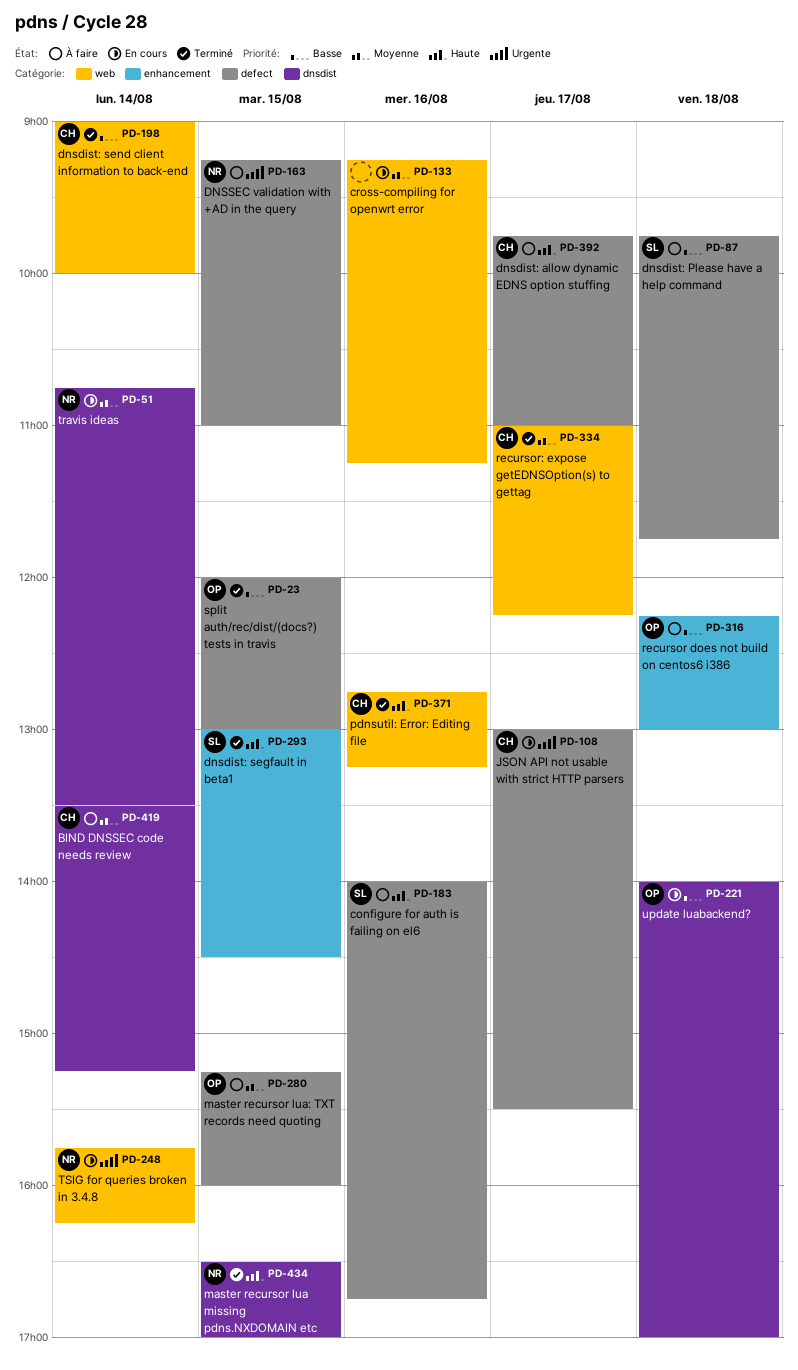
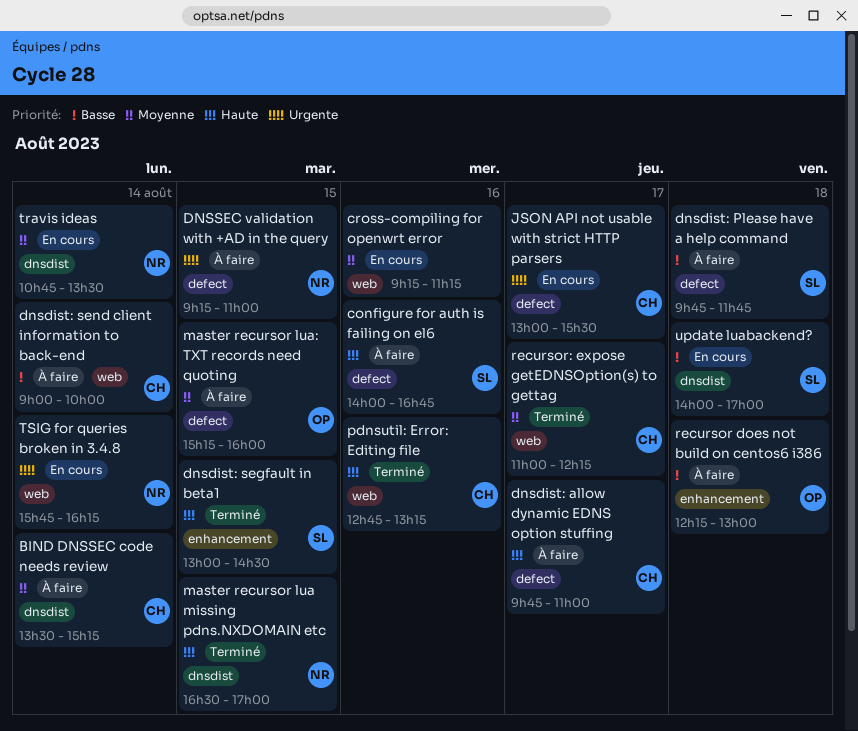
dnsdist: send client information to back-end, status: Terminé -> À faire
split auth/rec/dist/(docs?) tests in travis: present -> none
update luabackend?, owner: OP -> SL

